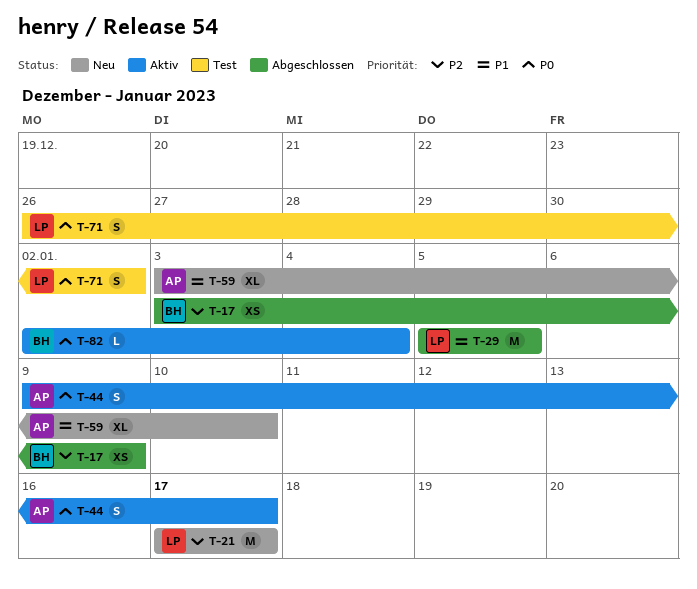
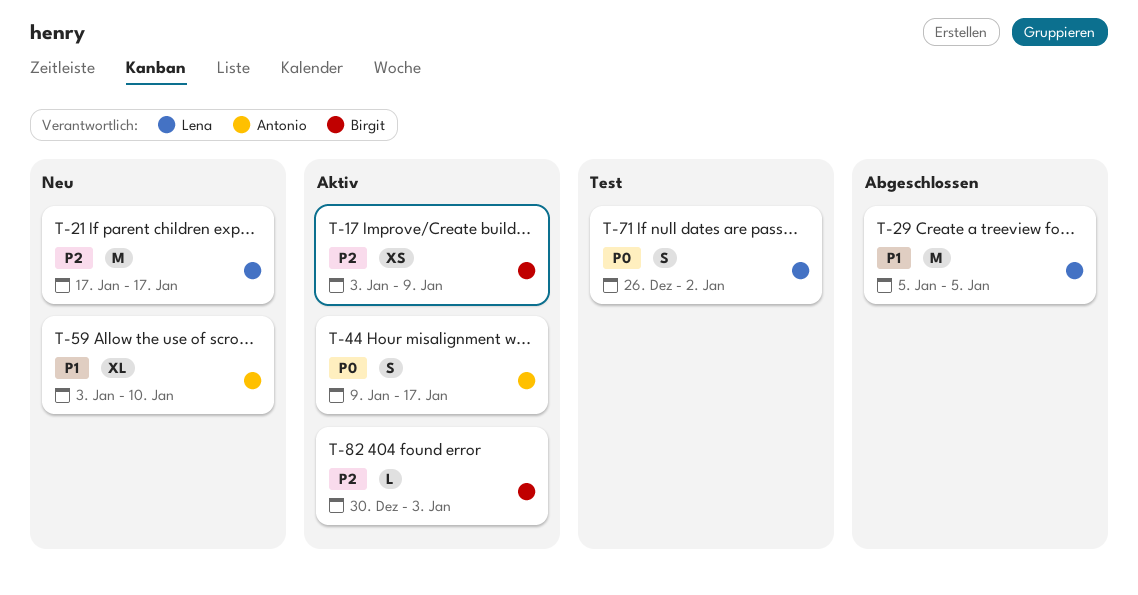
T-17, status: Abgeschlossen -> Aktiv
T-82, priority: P0 -> P2
T-82, start: Jan 2 -> Dec 30
T-82, due: Jan 4 -> Jan 3

